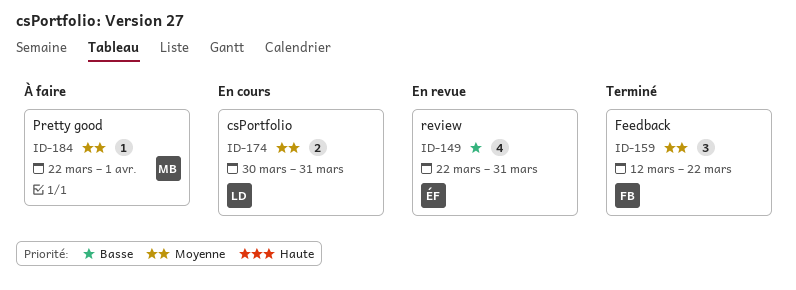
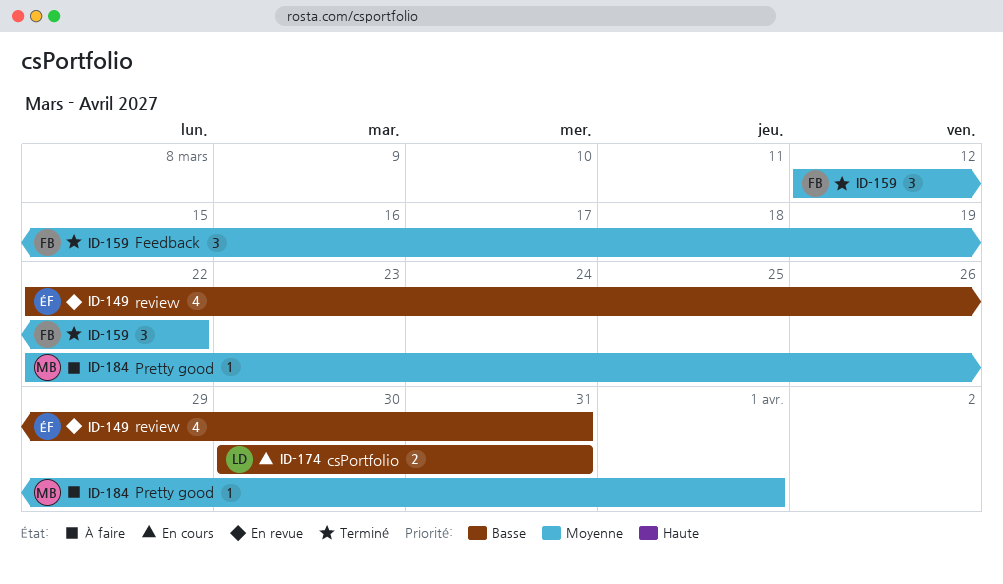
ID-174, priority: Moyenne -> Basse

